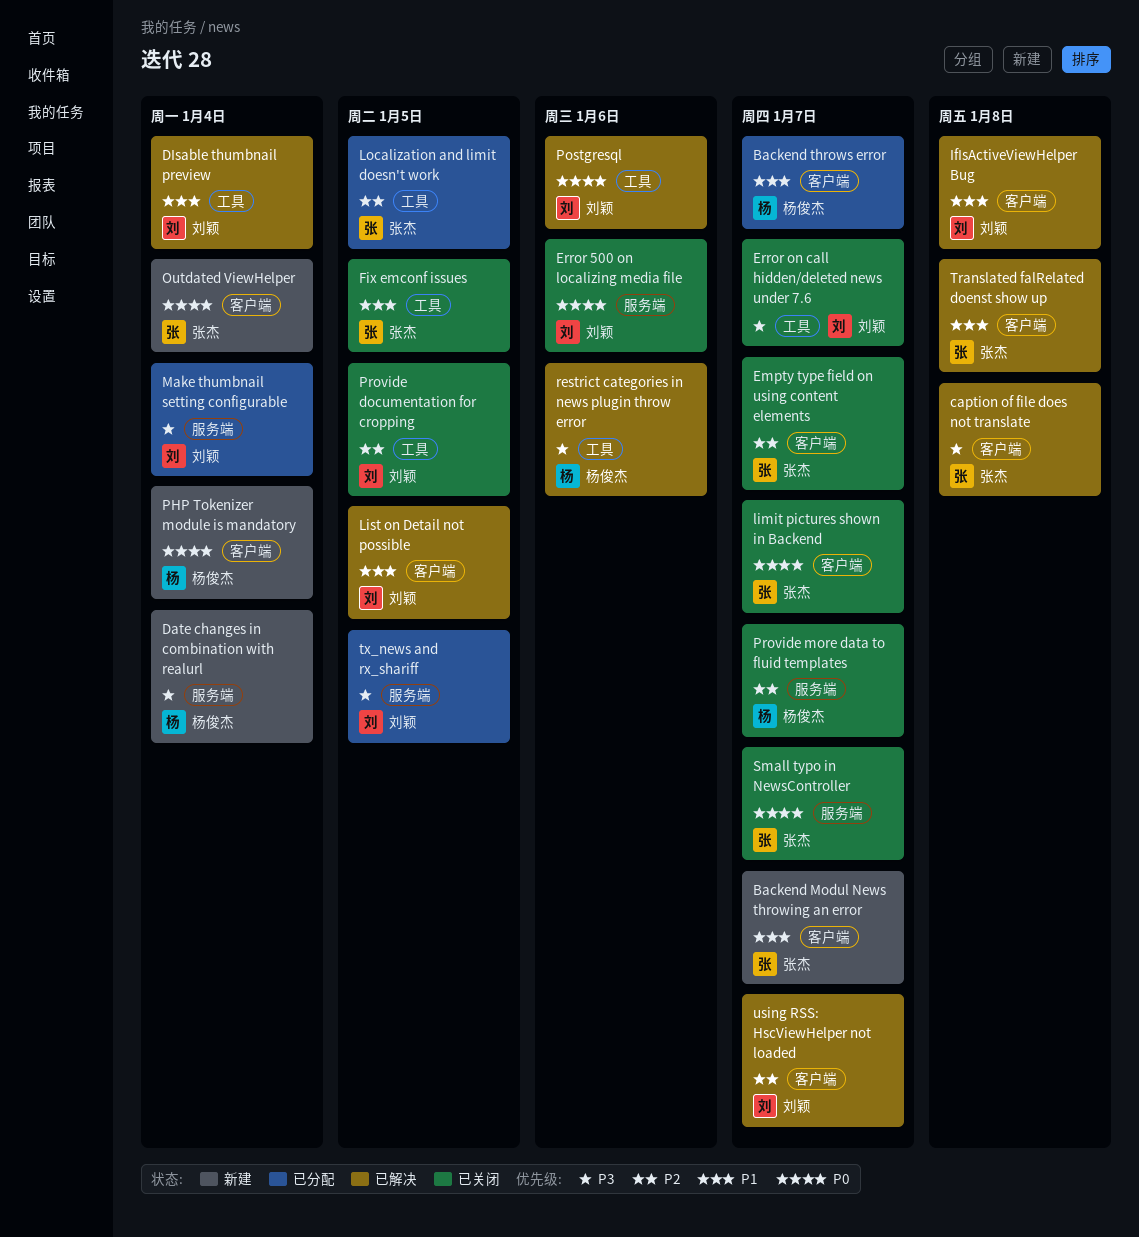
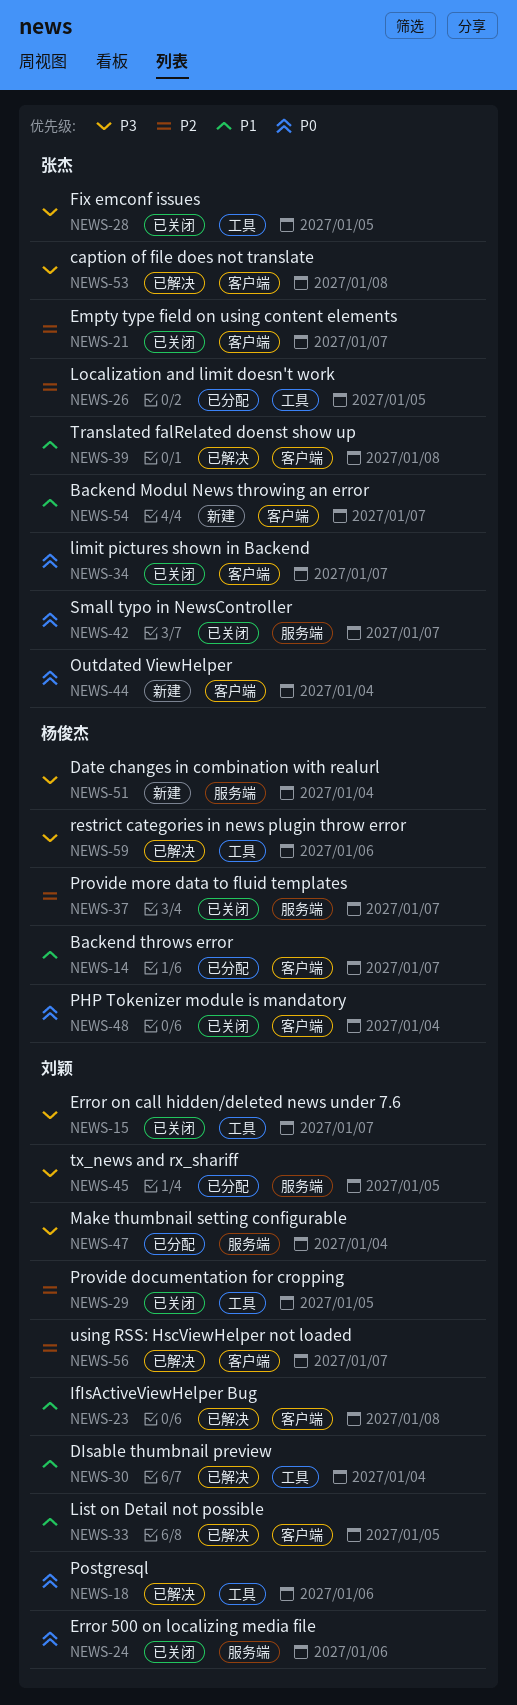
Fix emconf issues, priority: P1 -> P3
PHP Tokenizer module is mandatory, status: 新建 -> 已关闭

